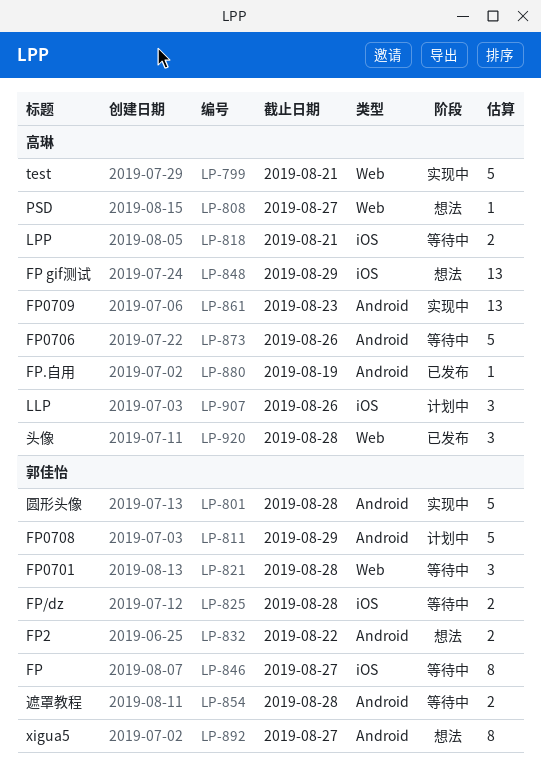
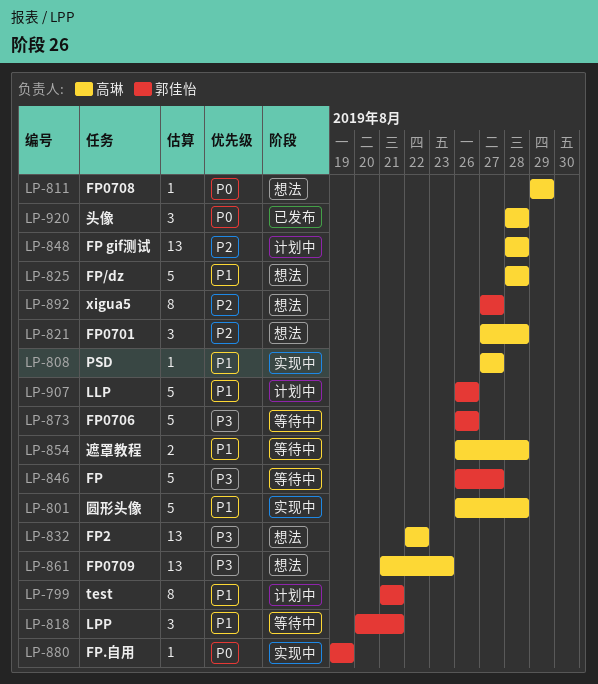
LP-799, status: 实现中 -> 计划中
LP-799, owner: 高琳 -> 郭佳怡
LP-799, estimate: 5 -> 8
LP-801, owner: 郭佳怡 -> 高琳
LP-808, status: 想法 -> 实现中
LP-811, status: 计划中 -> 想法
LP-811, owner: 郭佳怡 -> 高琳
LP-811, estimate: 5 -> 1
LP-818, owner: 高琳 -> 郭佳怡
LP-818, estimate: 2 -> 3
LP-821, status: 等待中 -> 想法
LP-821, owner: 郭佳怡 -> 高琳
LP-825, status: 等待中 -> 想法
LP-825, owner: 郭佳怡 -> 高琳
LP-825, estimate: 2 -> 5
LP-832, owner: 郭佳怡 -> 高琳
LP-832, estimate: 2 -> 13
LP-846, estimate: 8 -> 5
LP-848, status: 想法 -> 计划中
LP-848, due: Aug 29 -> Aug 28
LP-854, owner: 郭佳怡 -> 高琳
LP-861, status: 实现中 -> 想法
LP-873, owner: 高琳 -> 郭佳怡
LP-880, status: 已发布 -> 实现中
LP-880, owner: 高琳 -> 郭佳怡
LP-907, owner: 高琳 -> 郭佳怡
LP-907, estimate: 3 -> 5

